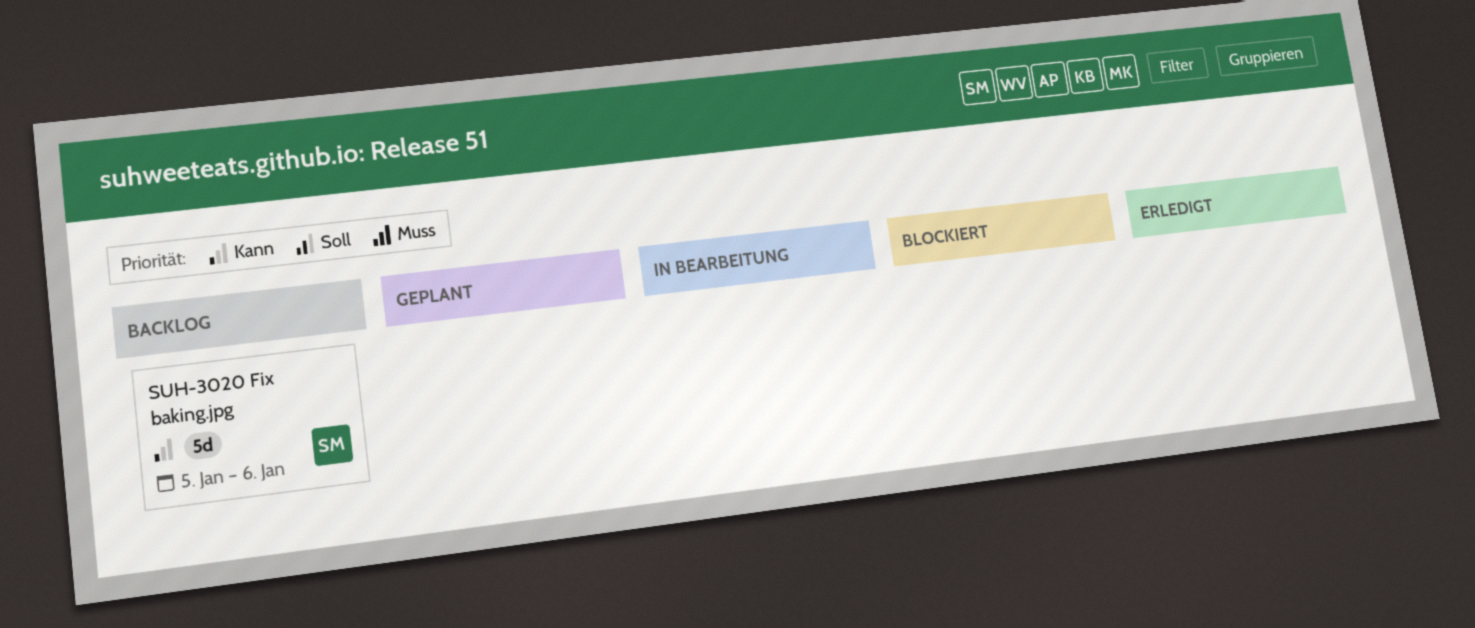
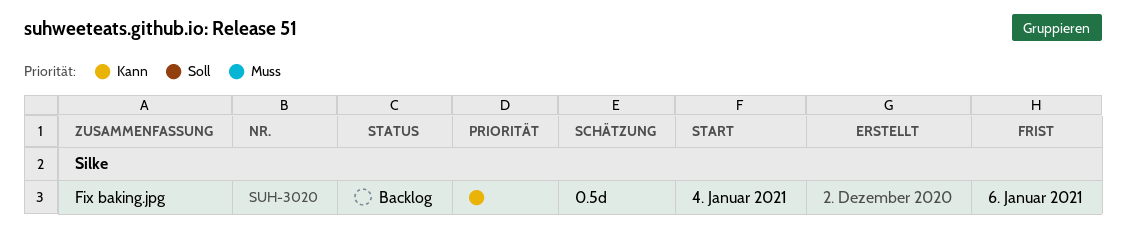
SUH-3020, estimate: 5d -> 0.5d
SUH-3020, start: Jan 5 -> Jan 4

